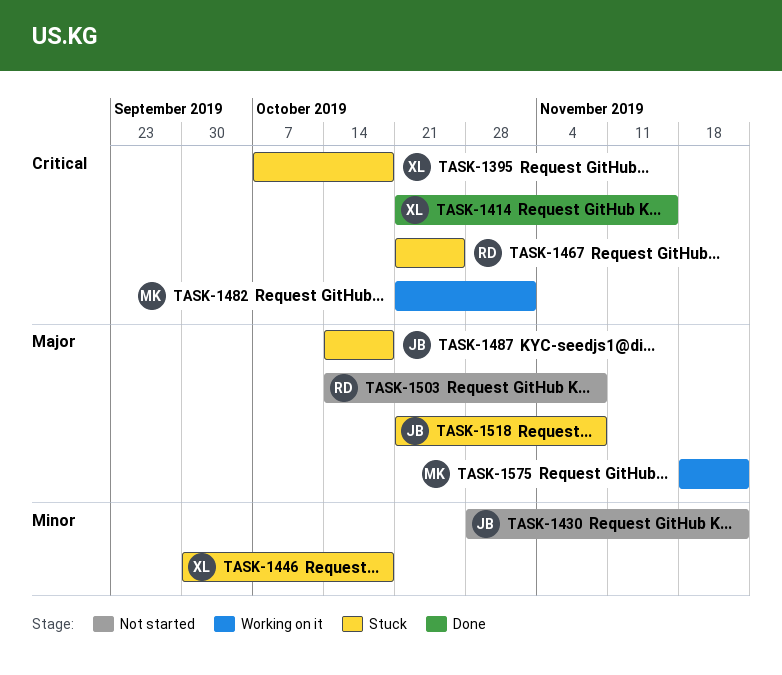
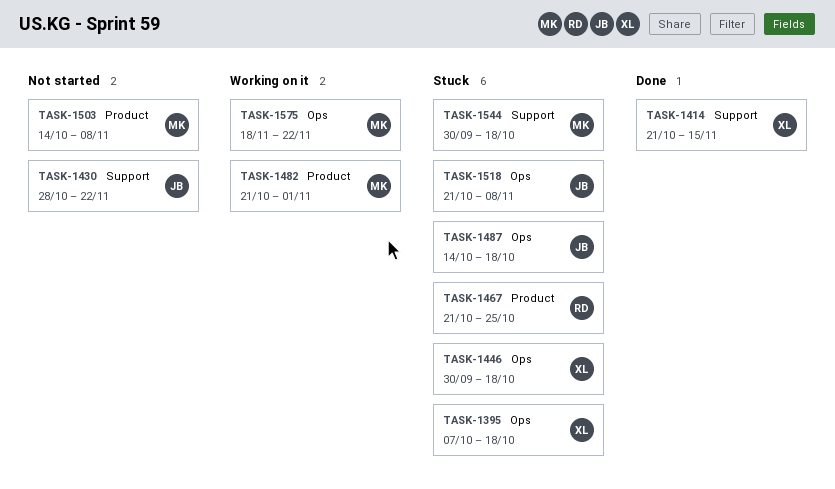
TASK-1503, owner: RD -> MK
TASK-1544: none -> present

